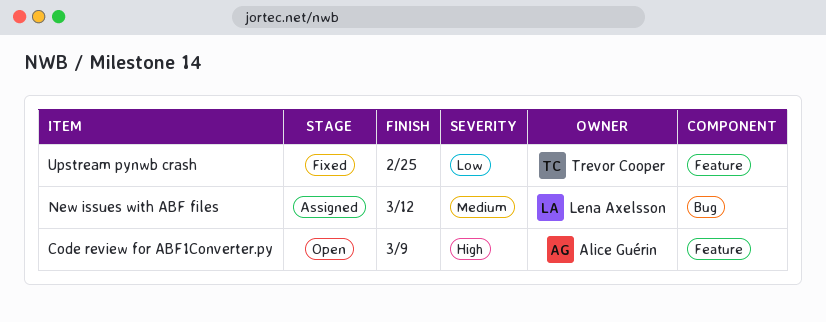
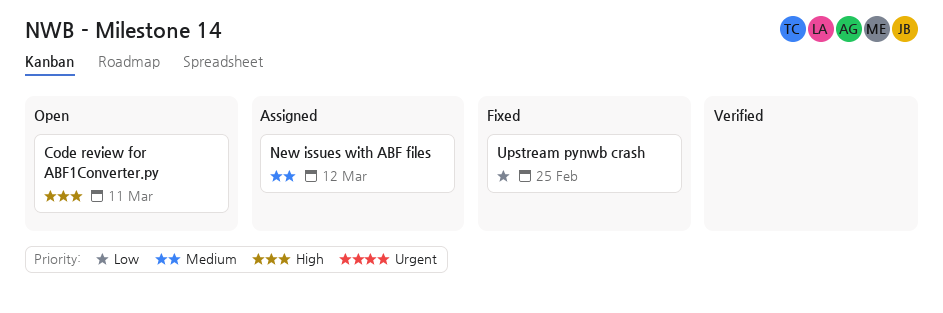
Code review for ABF1Converter.py, due: Mar 9 -> Mar 11

